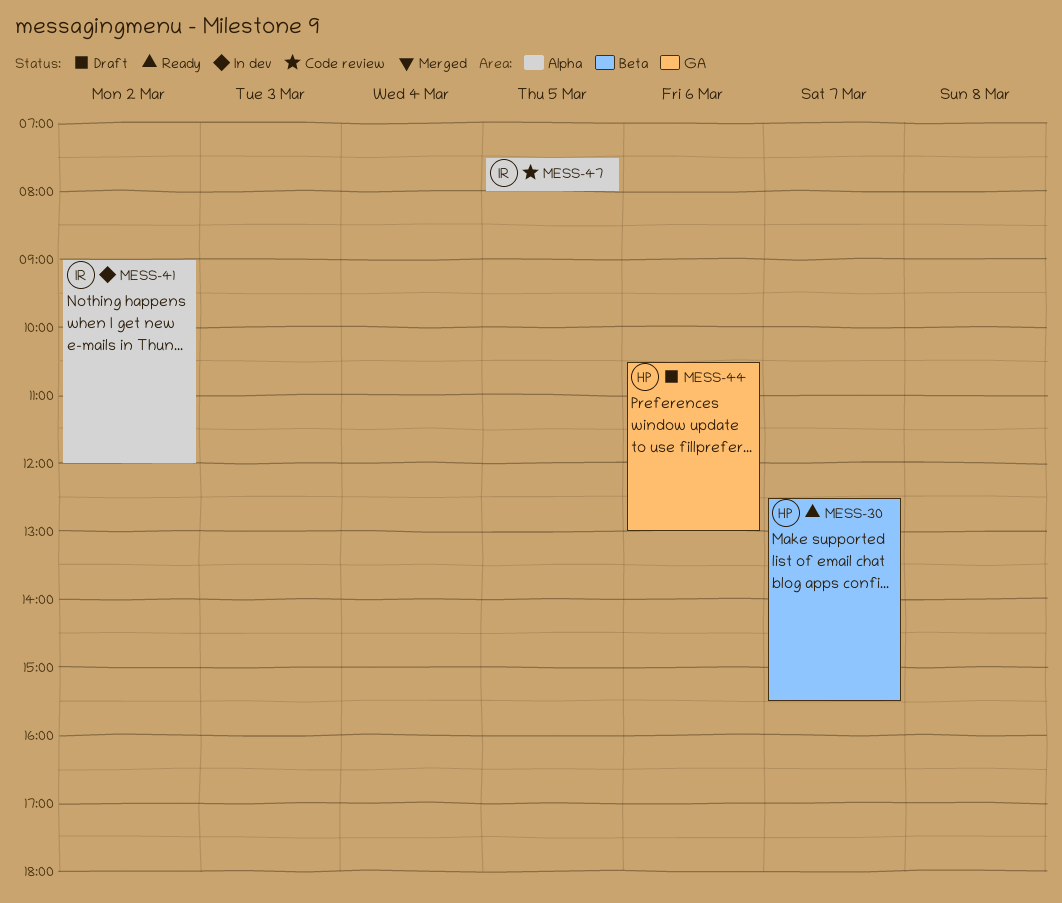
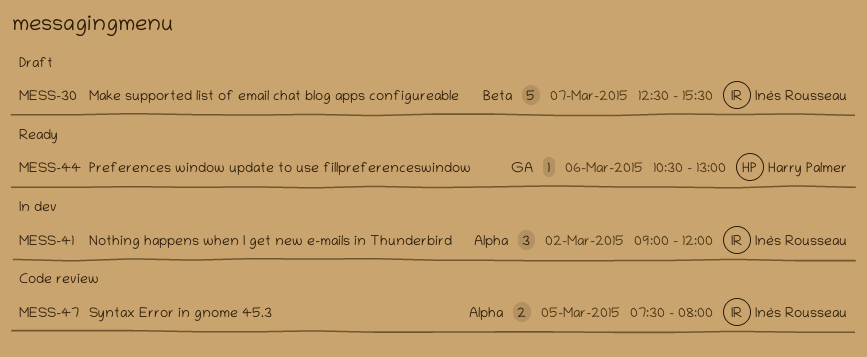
MESS-30, status: Ready -> Draft
MESS-30, owner: Harry Palmer -> Inès Rousseau
MESS-44, status: Draft -> Ready

